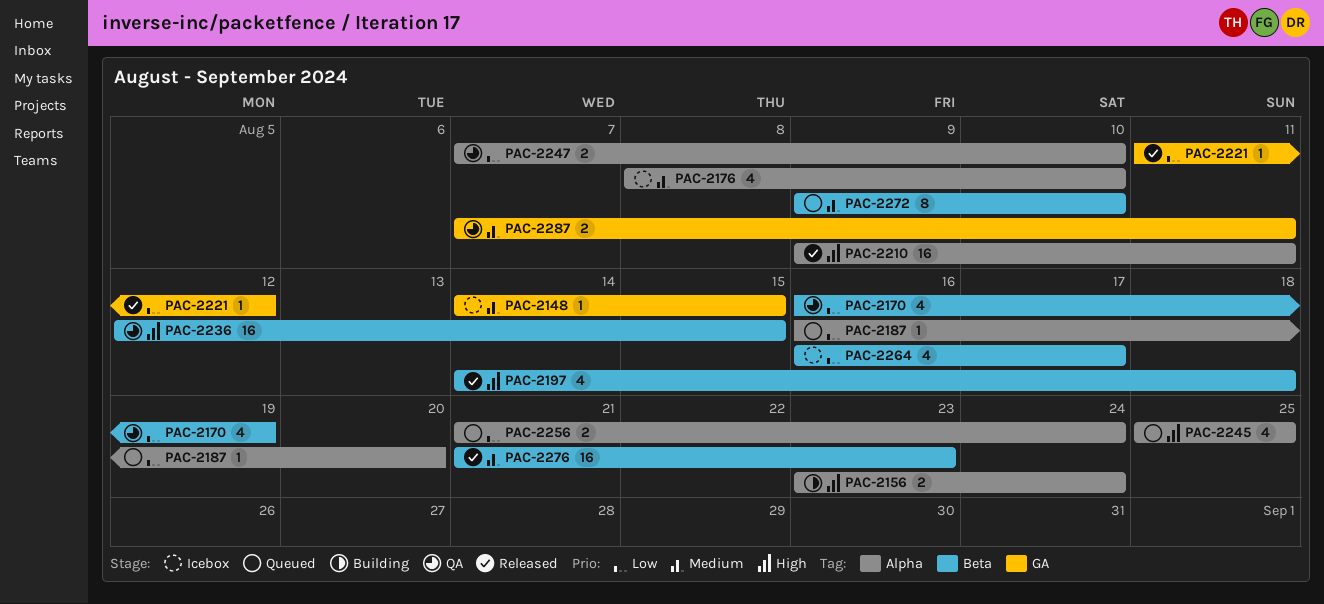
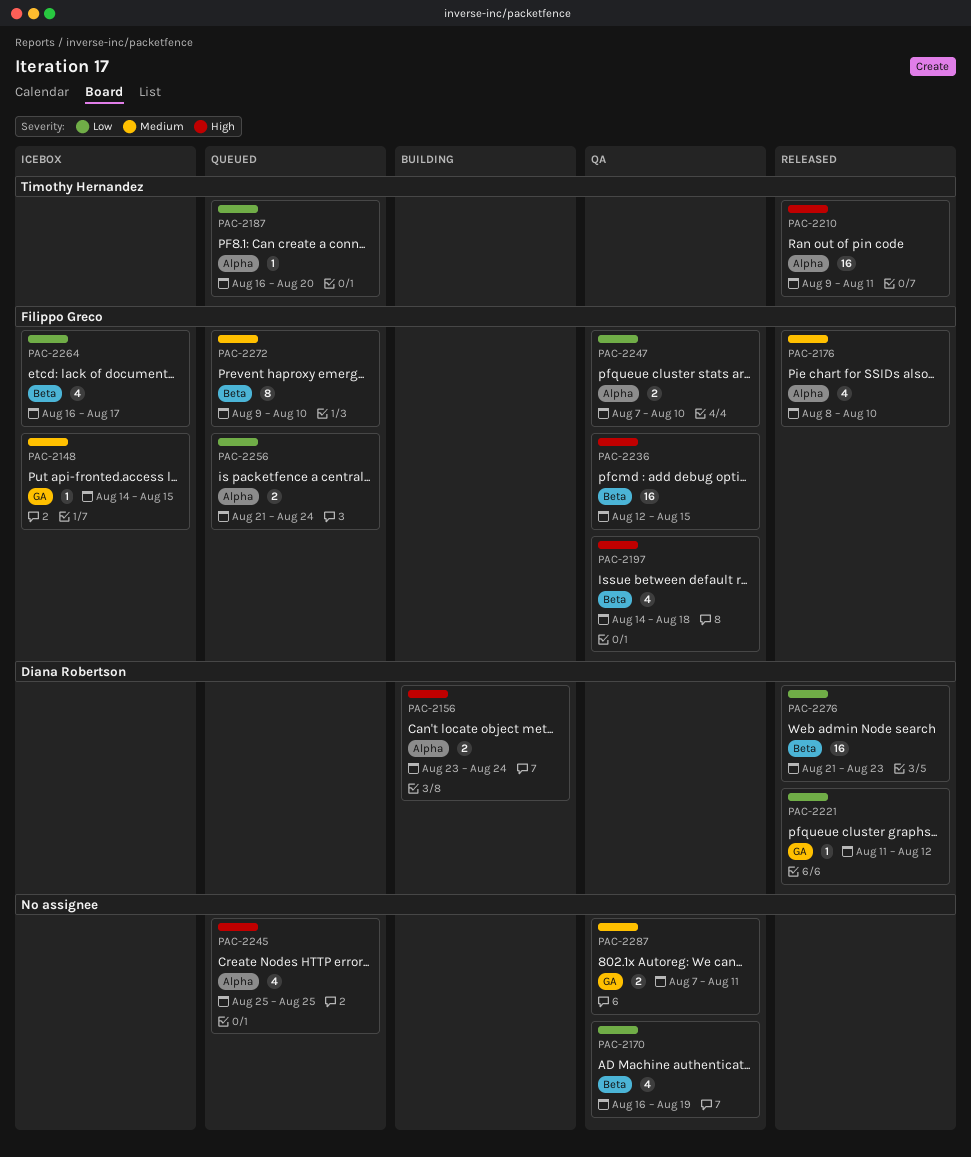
PAC-2176, status: Icebox -> Released
PAC-2197, status: Released -> QA
PAC-2276, priority: Medium -> Low

